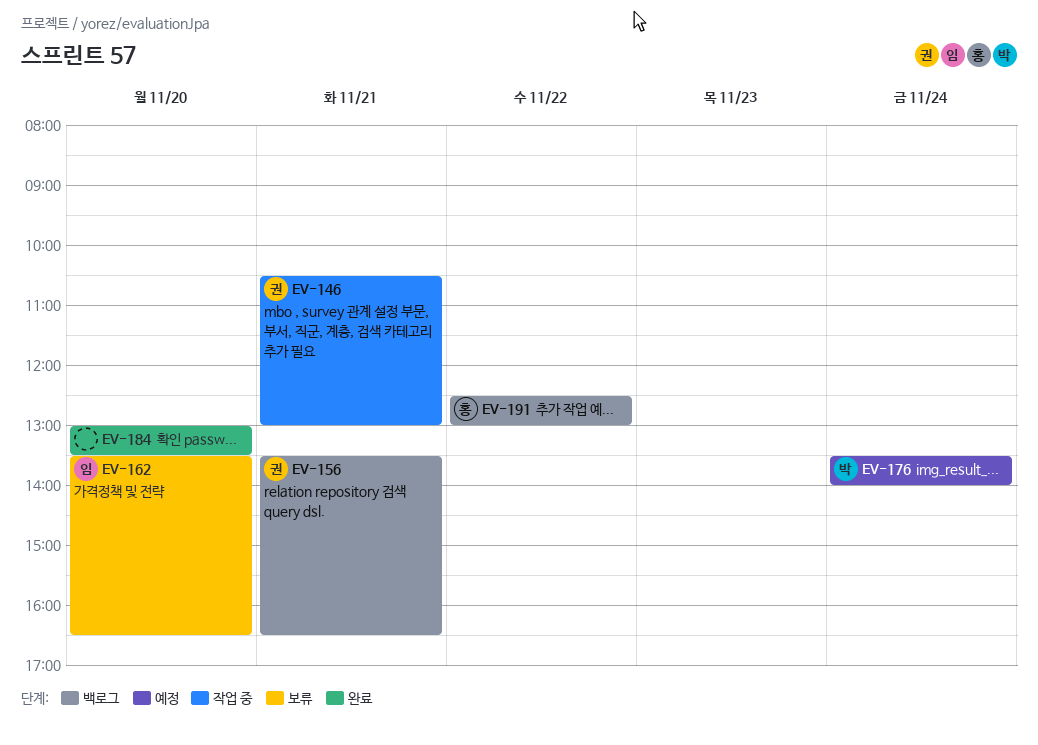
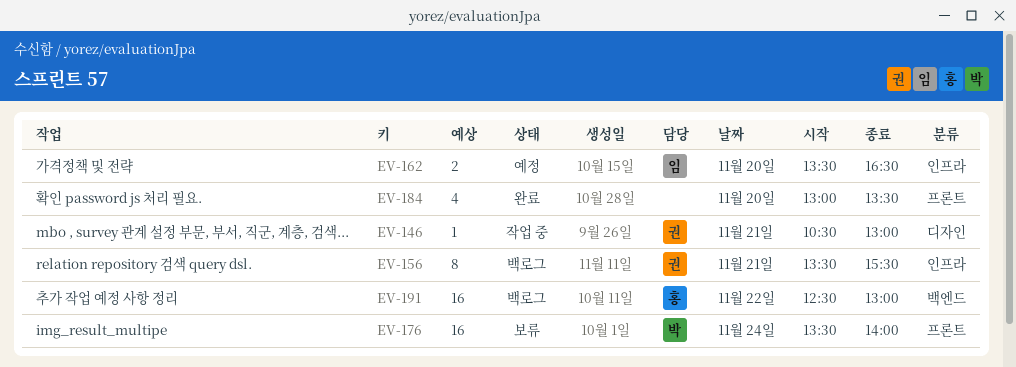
EV-156, ends: 16:30 -> 15:30
EV-162, status: 보류 -> 예정
EV-176, status: 예정 -> 보류

